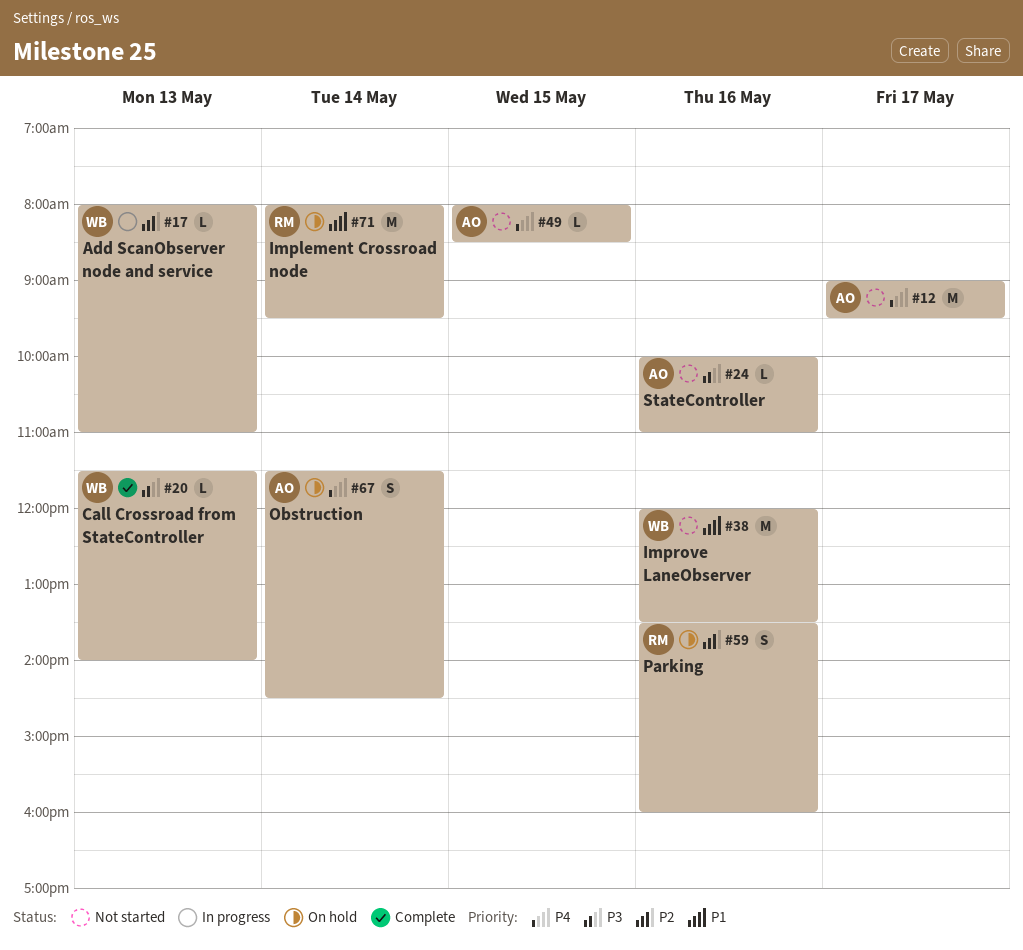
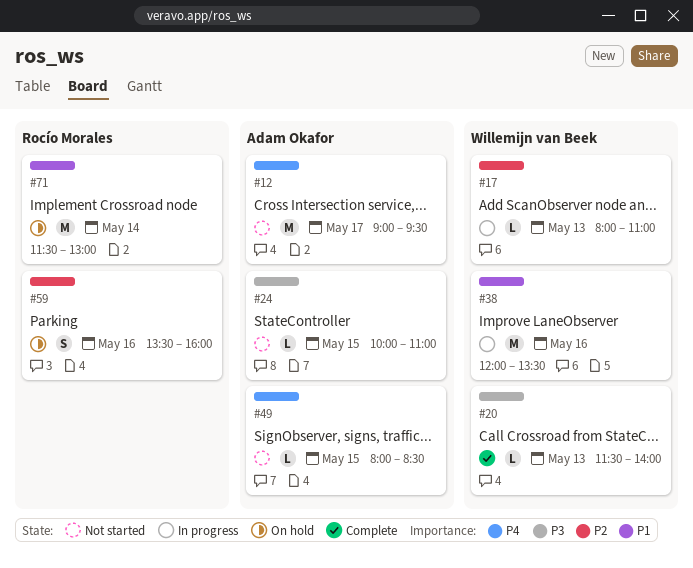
#24, day: May 16 -> May 15
#38, status: Not started -> In progress
#67: present -> none
#71, begins: 08:00 -> 11:30
#71, ends: 09:30 -> 13:00

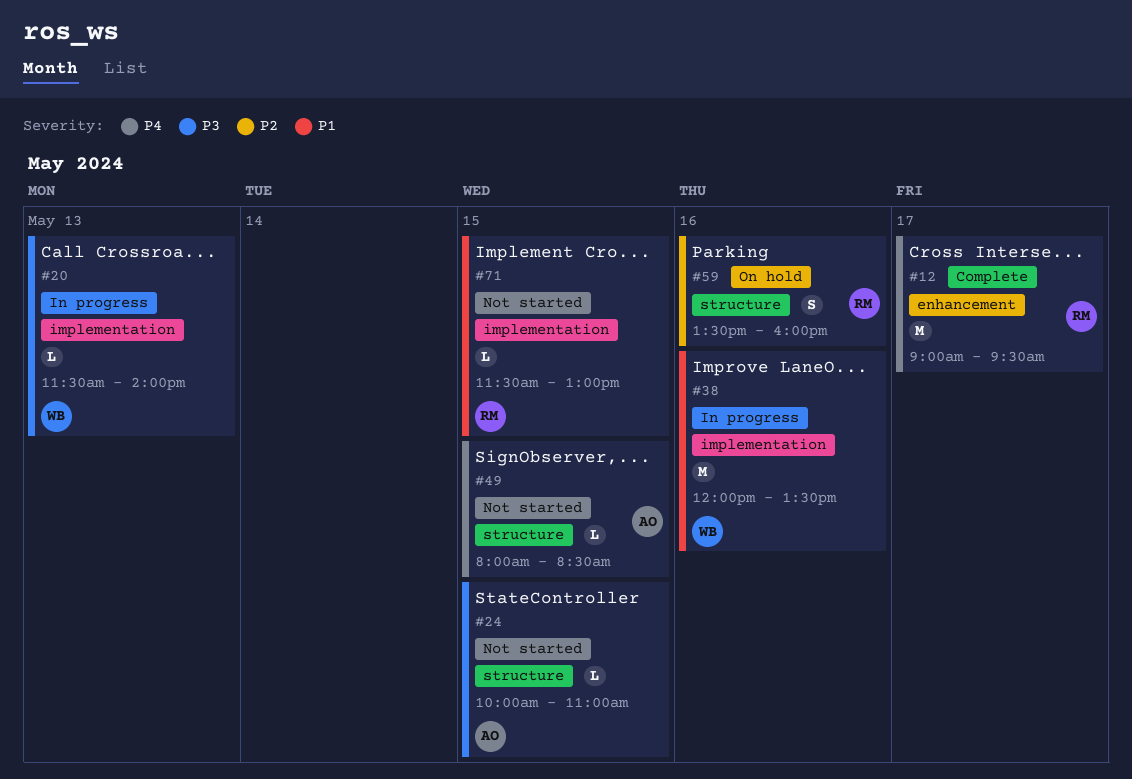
#12, status: Not started -> Complete
#12, owner: Adam Okafor -> Rocío Morales
#17: present -> none
#20, status: Complete -> In progress
#71, status: On hold -> Not started
#71, estimate: M -> L
#71, day: May 14 -> May 15

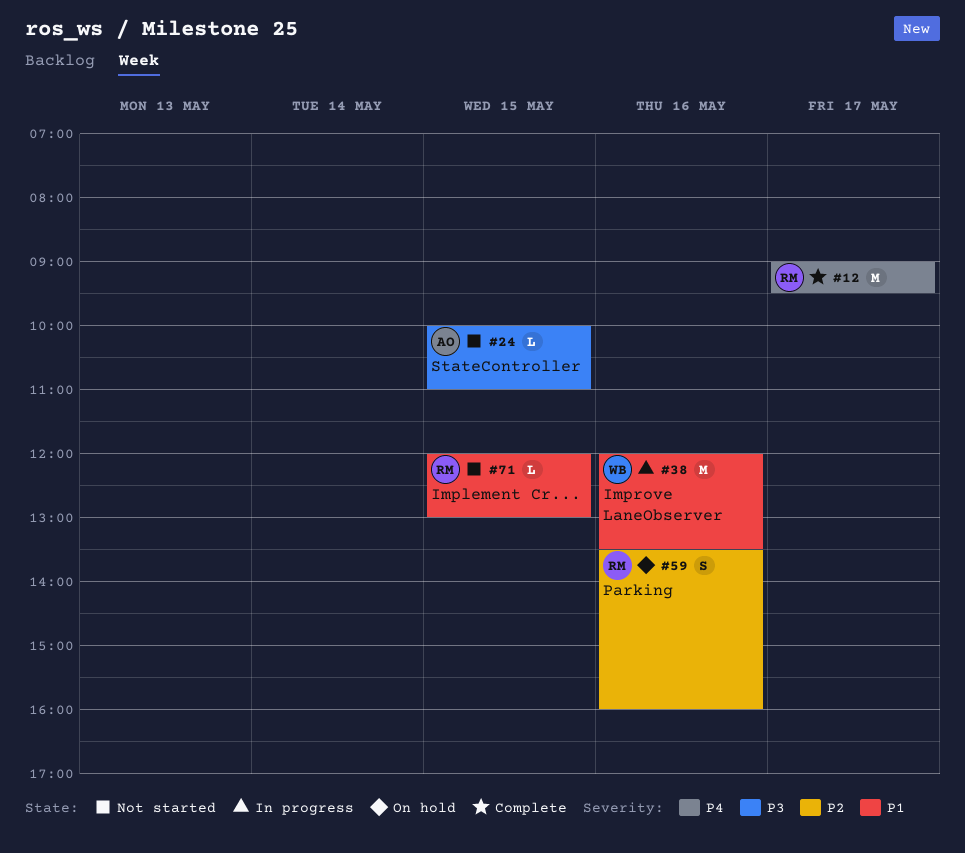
#20: present -> none
#49: present -> none
#71, begins: 11:30 -> 12:00

